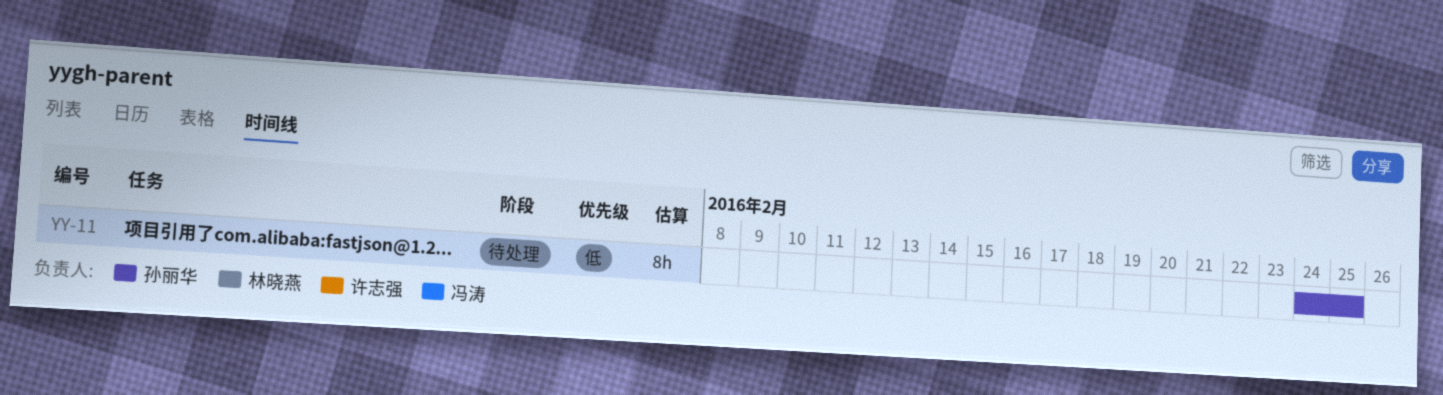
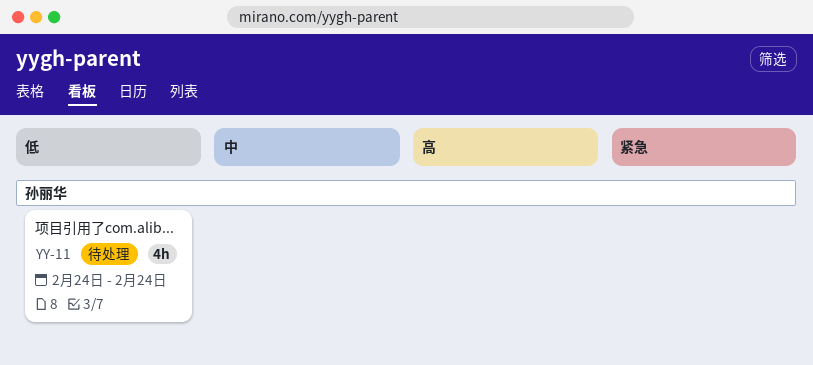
YY-11, estimate: 8h -> 4h
YY-11, due: Feb 25 -> Feb 24

